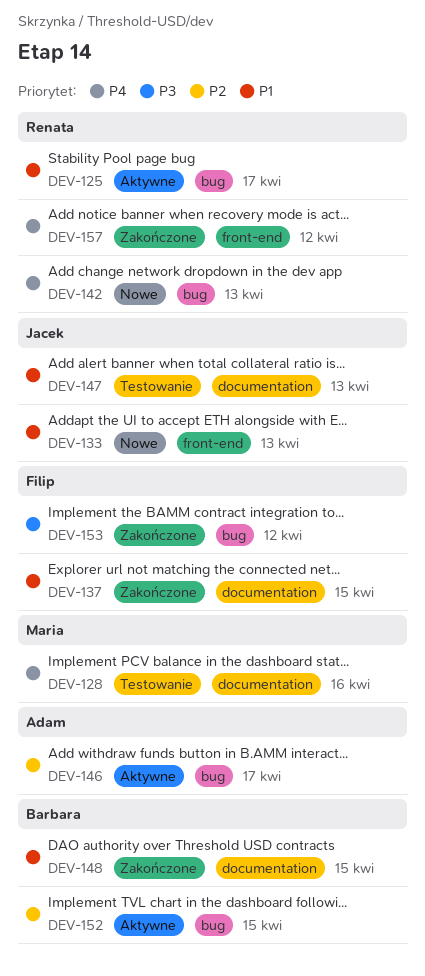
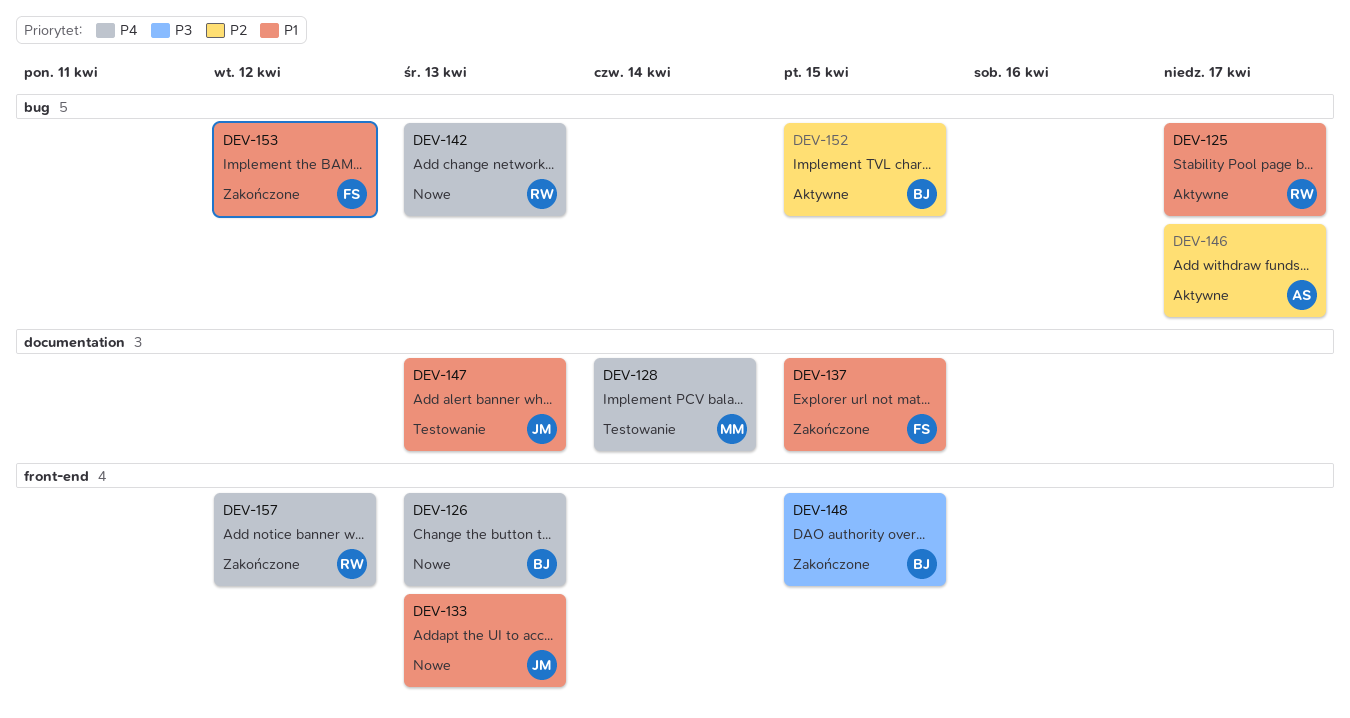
DEV-126: none -> present
DEV-128, due: Apr 16 -> Apr 14
DEV-148, priority: P1 -> P3
DEV-148, label: documentation -> front-end
DEV-153, priority: P3 -> P1

